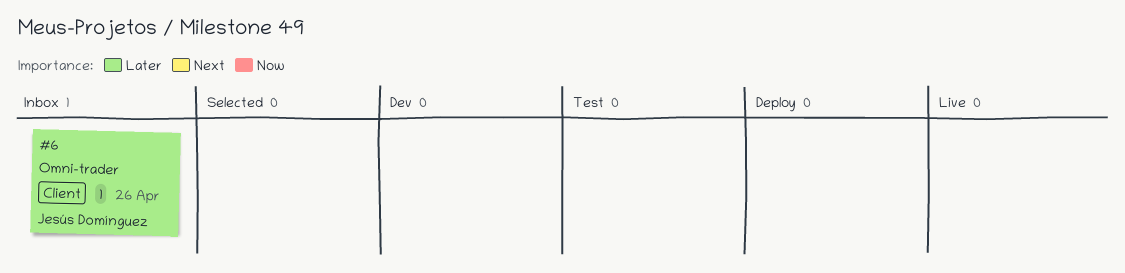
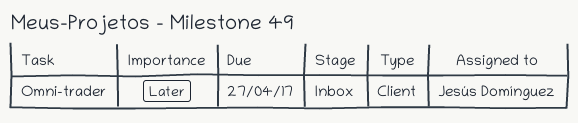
Omni-trader, due: Apr 26 -> Apr 27

